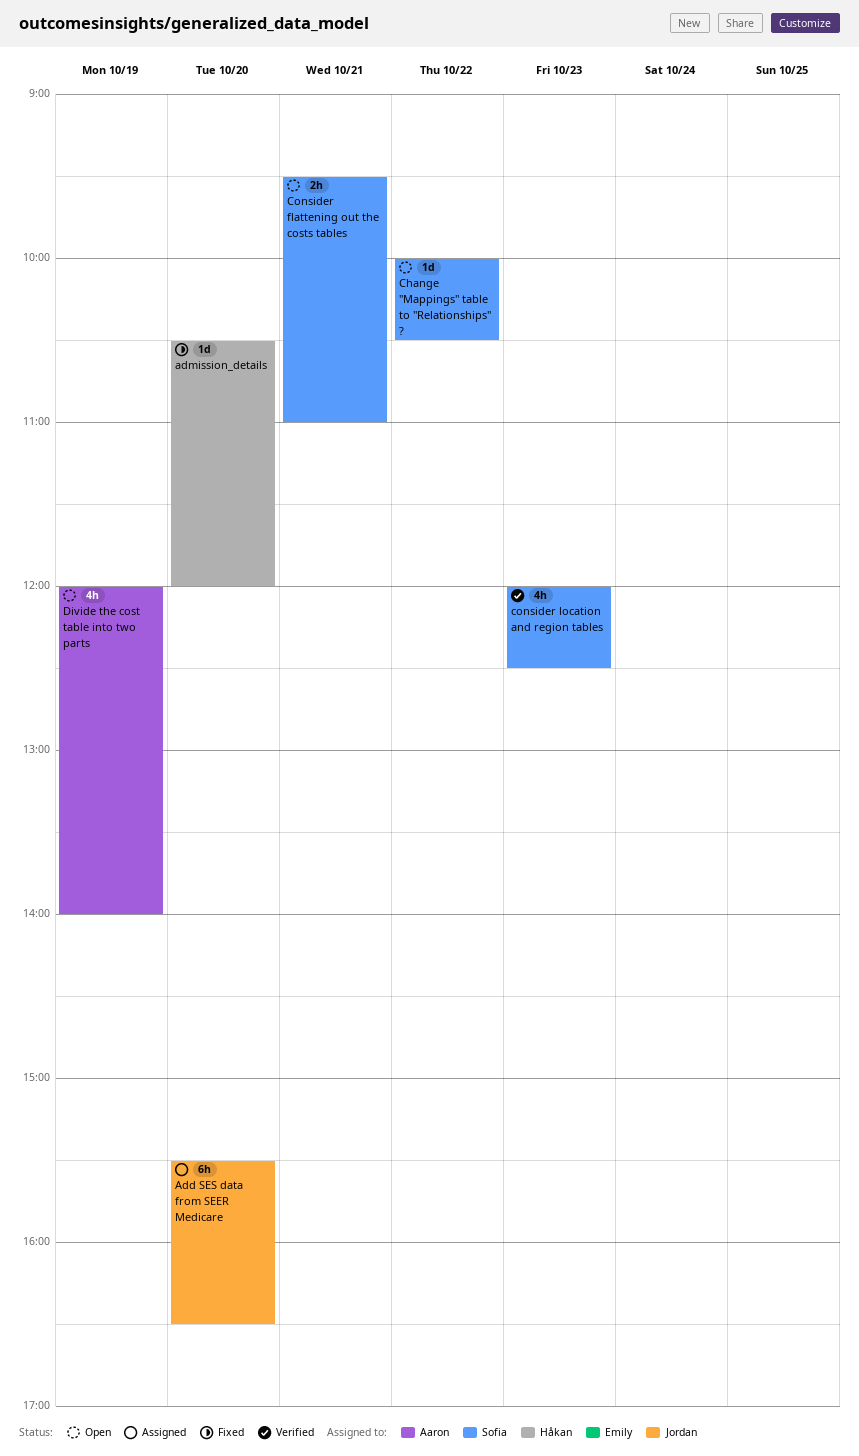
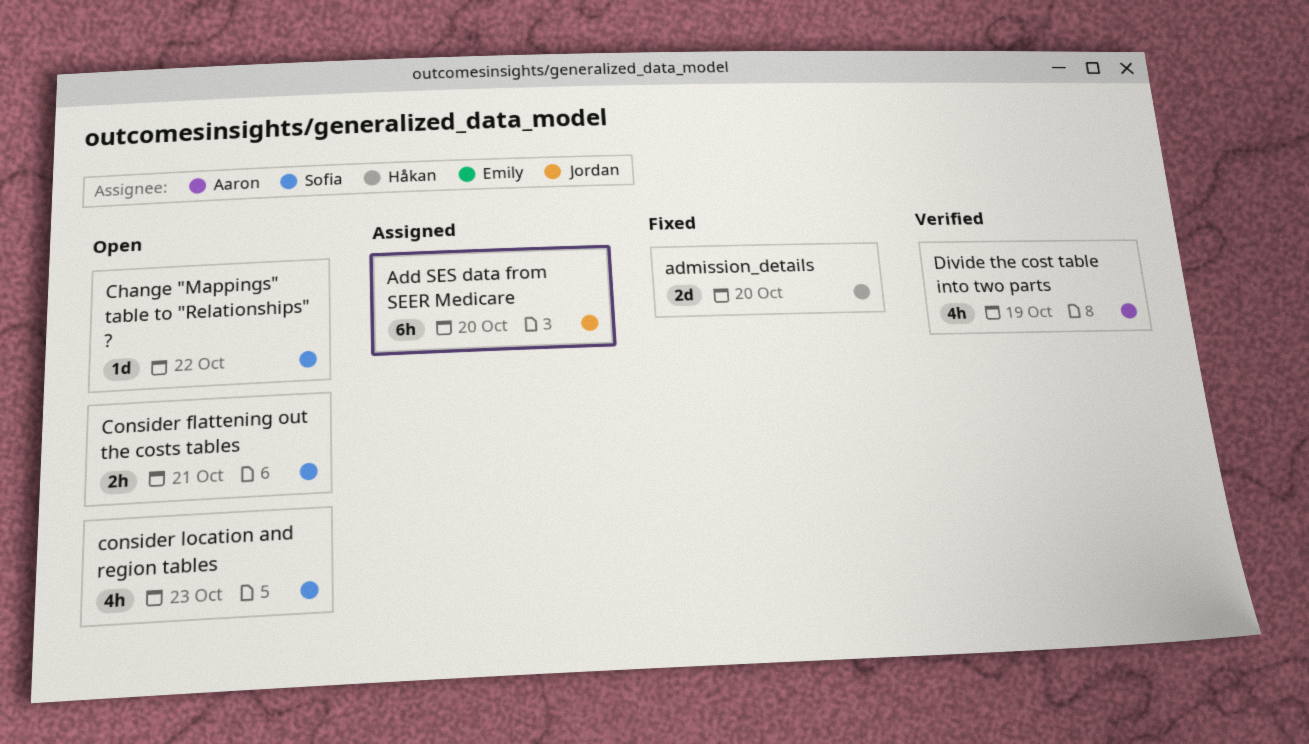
admission_details, estimate: 1d -> 2d
consider location and region tables, status: Verified -> Open
Divide the cost table into two parts, status: Open -> Verified

